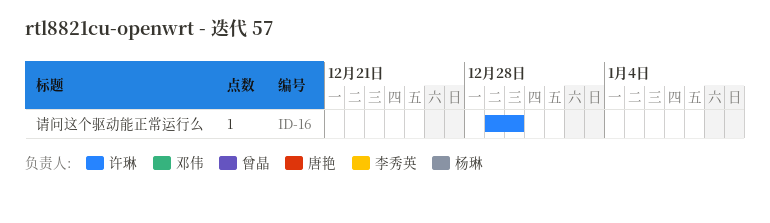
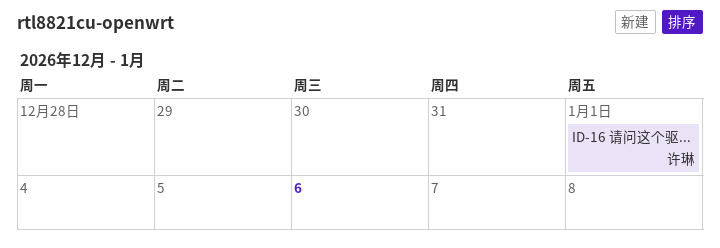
ID-16, due: Dec 30 -> Jan 1

